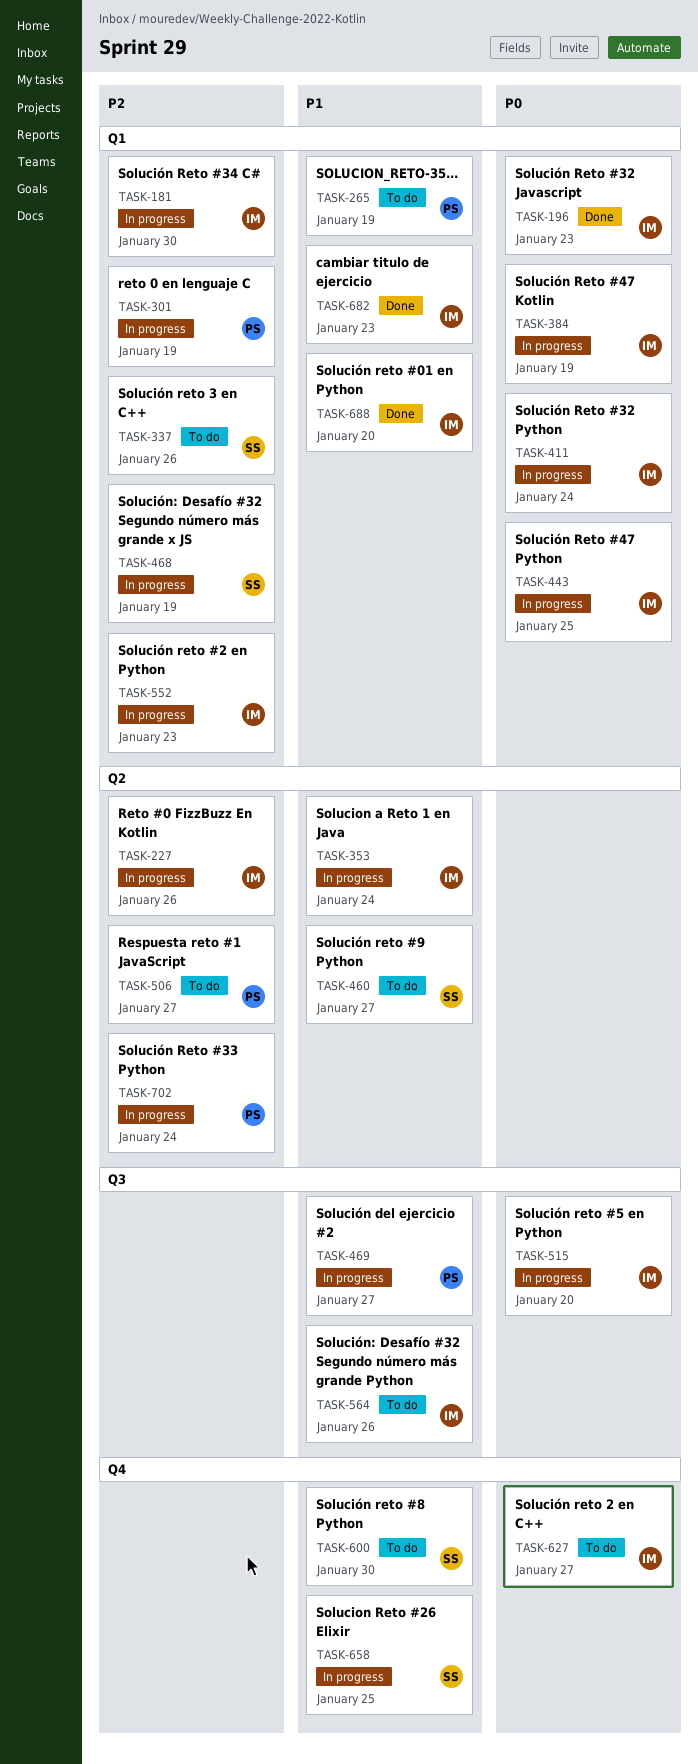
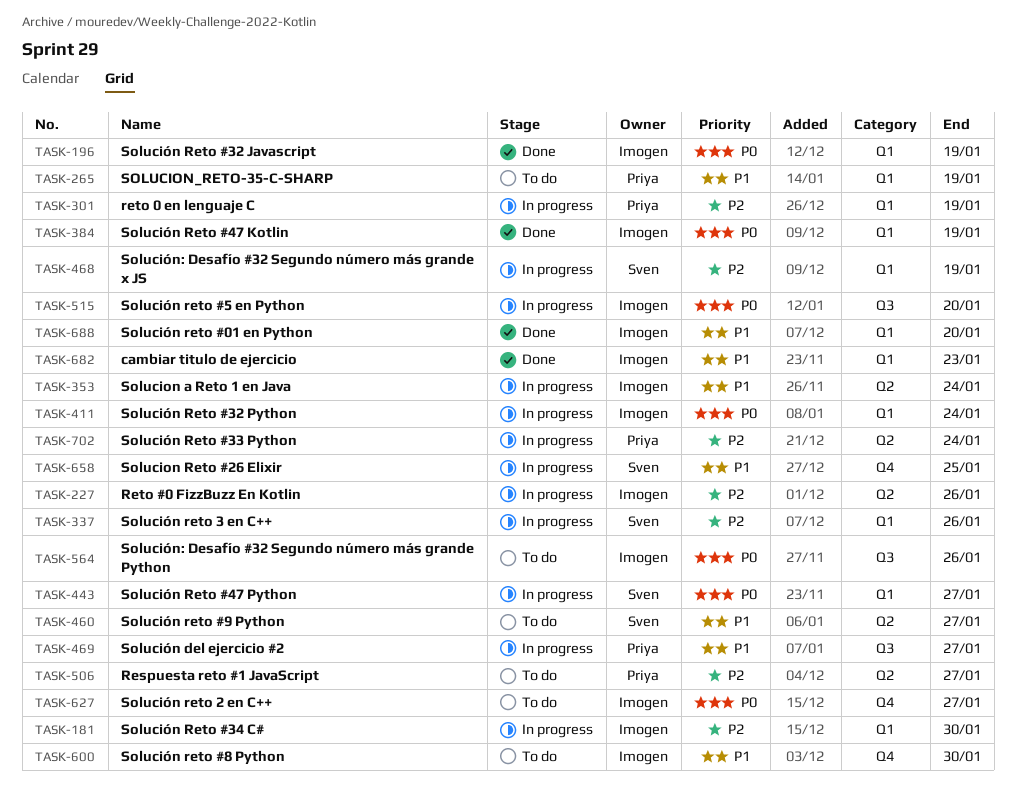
TASK-196, due: Jan 23 -> Jan 19
TASK-337, status: To do -> In progress
TASK-384, status: In progress -> Done
TASK-443, owner: Imogen -> Sven
TASK-443, due: Jan 25 -> Jan 27
TASK-552: present -> none
TASK-564, priority: P1 -> P0
TASK-600, owner: Sven -> Imogen

